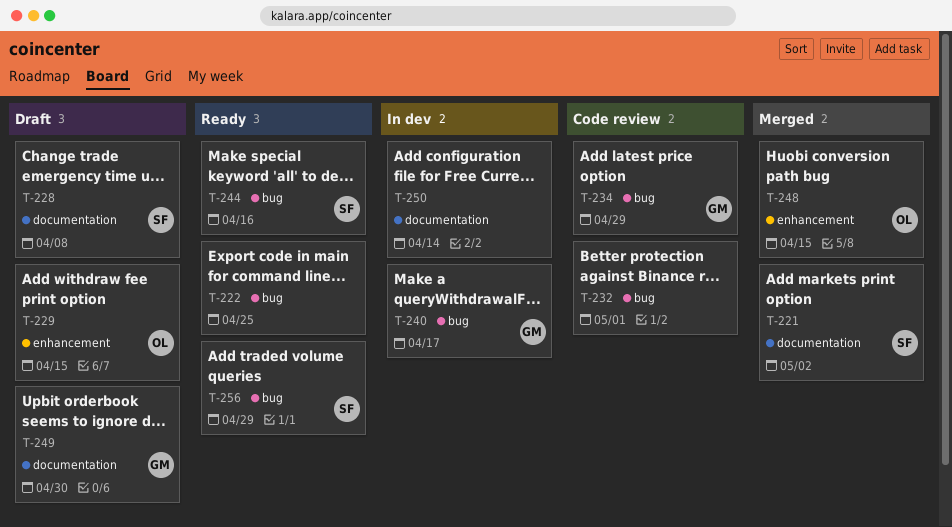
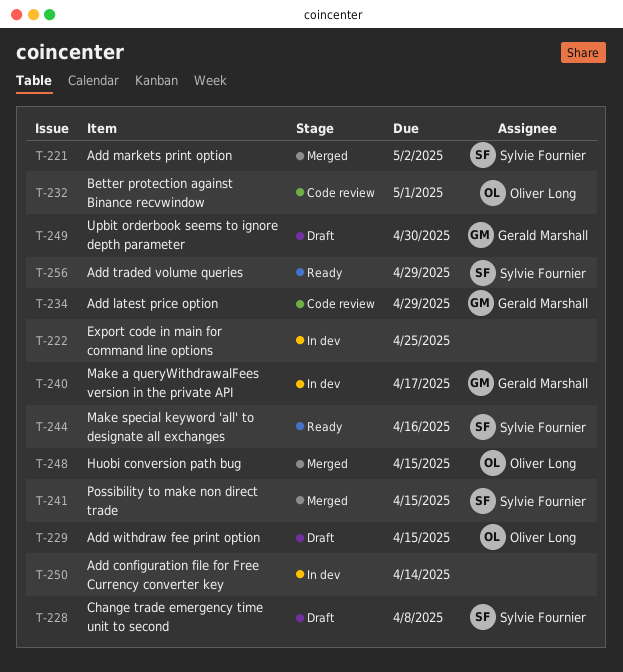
T-222, status: Ready -> In dev
T-232, owner: none -> Oliver Long
T-241: none -> present

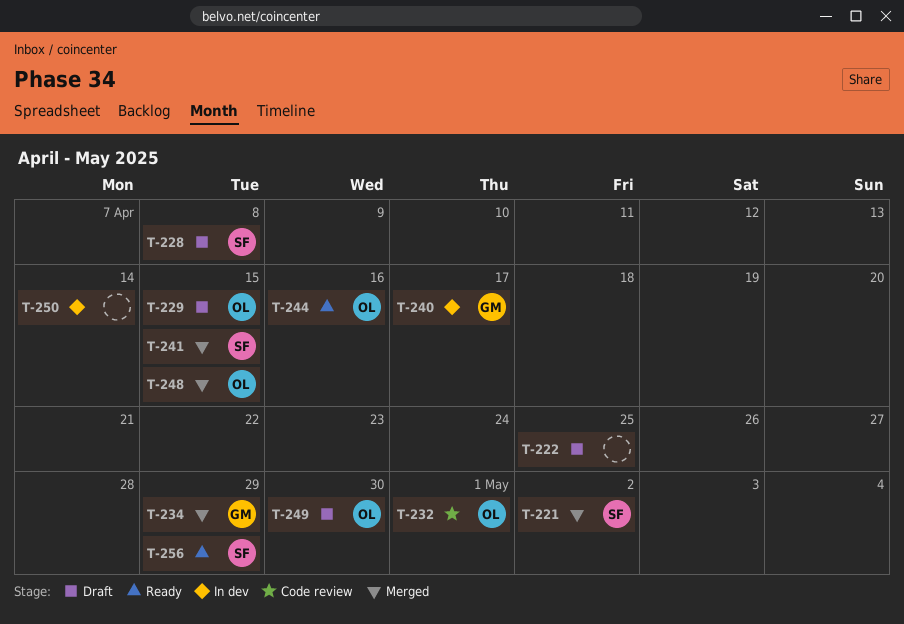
T-222, status: In dev -> Draft
T-234, status: Code review -> Merged
T-244, owner: Sylvie Fournier -> Oliver Long
T-249, owner: Gerald Marshall -> Oliver Long

